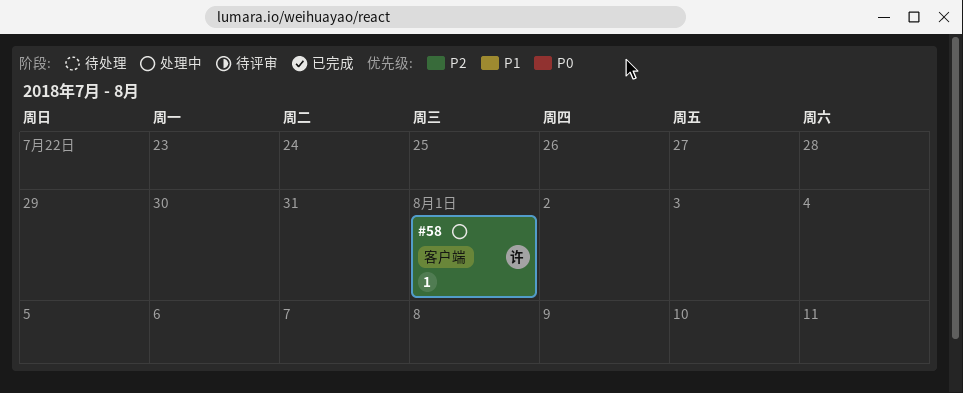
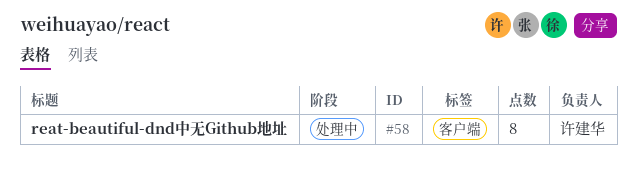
#58, estimate: 1 -> 8

